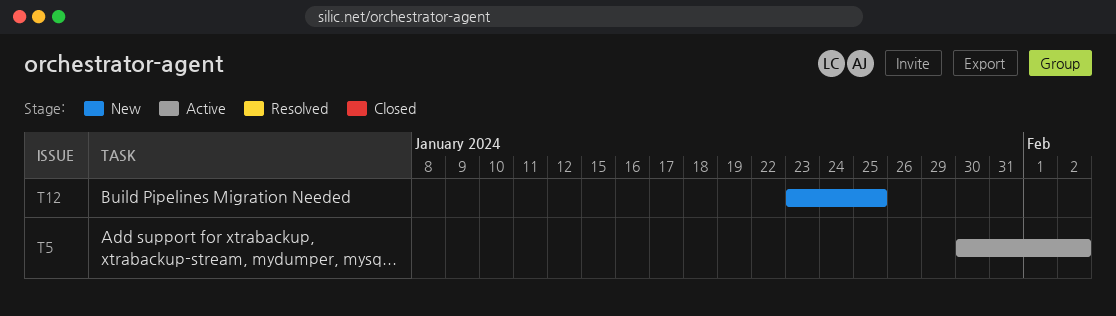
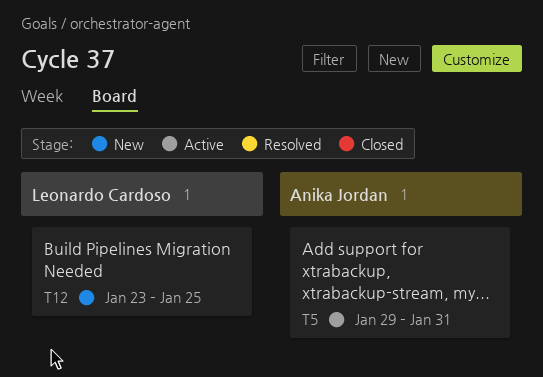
T5, start: Jan 30 -> Jan 29
T5, due: Feb 2 -> Jan 31

